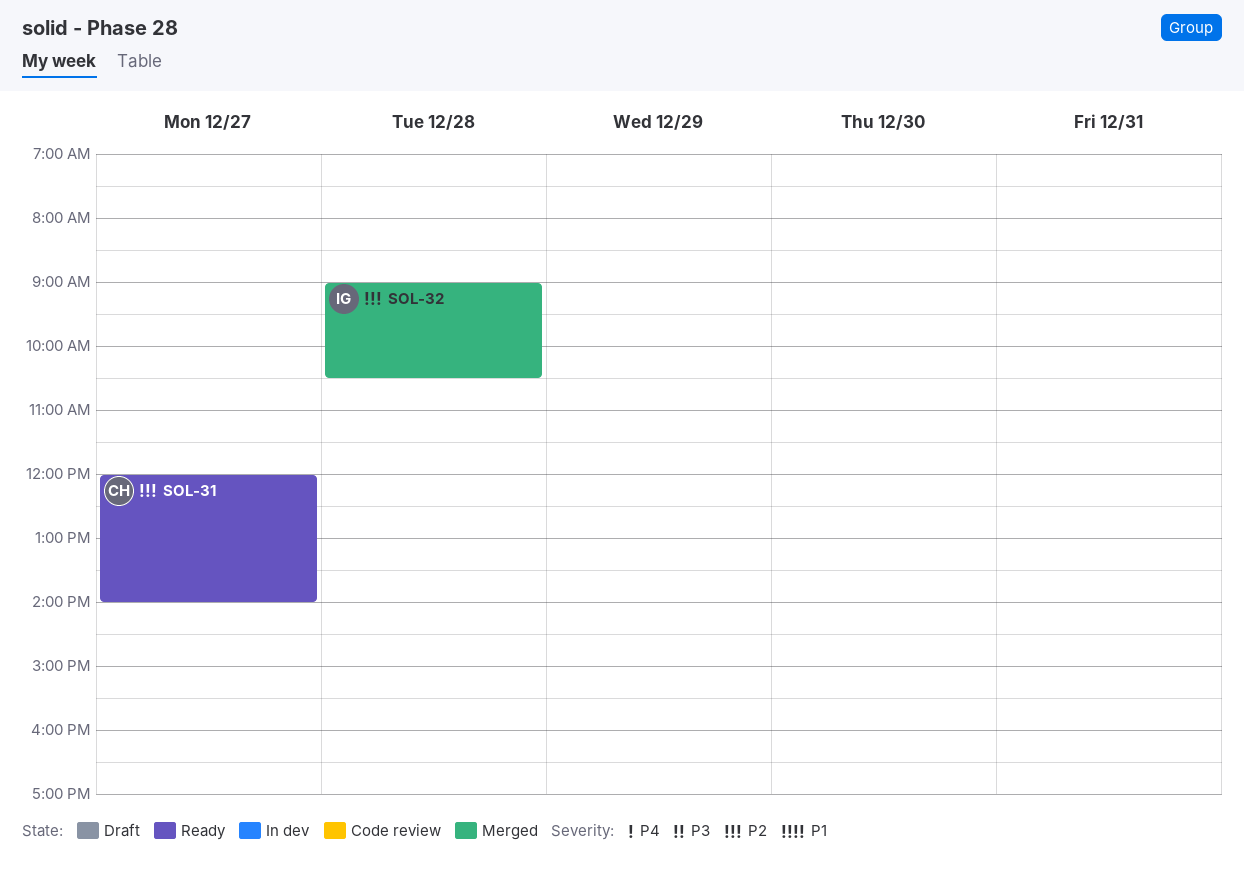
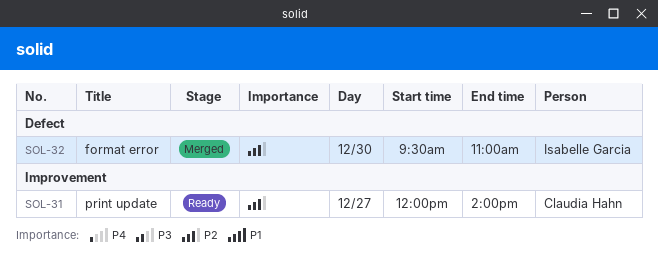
SOL-32, day: Dec 28 -> Dec 30
SOL-32, begins: 09:00 -> 09:30
SOL-32, ends: 10:30 -> 11:00

